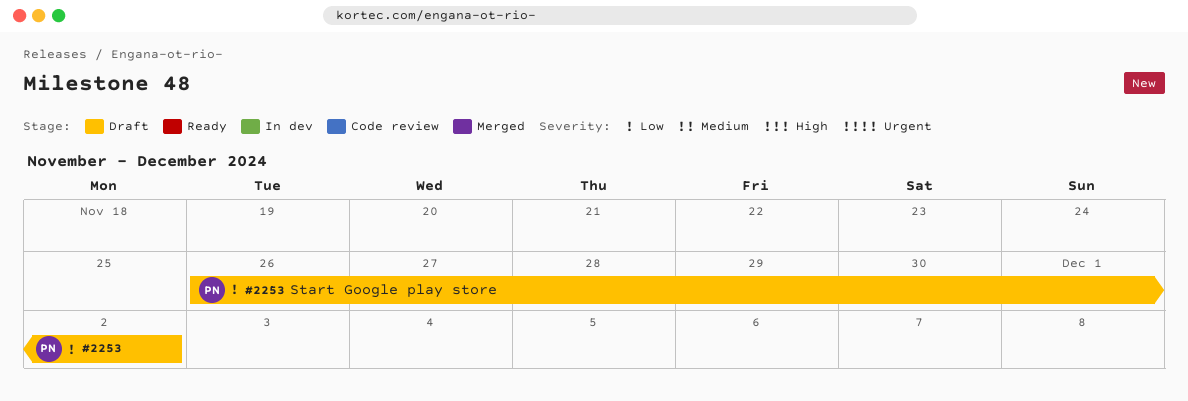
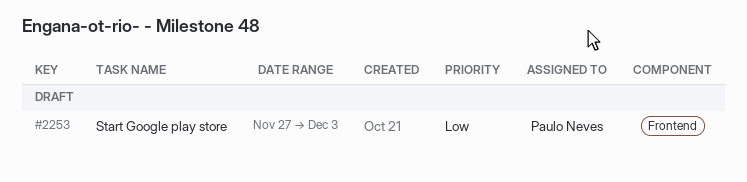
#2253, start: Nov 26 -> Nov 27
#2253, due: Dec 2 -> Dec 3

